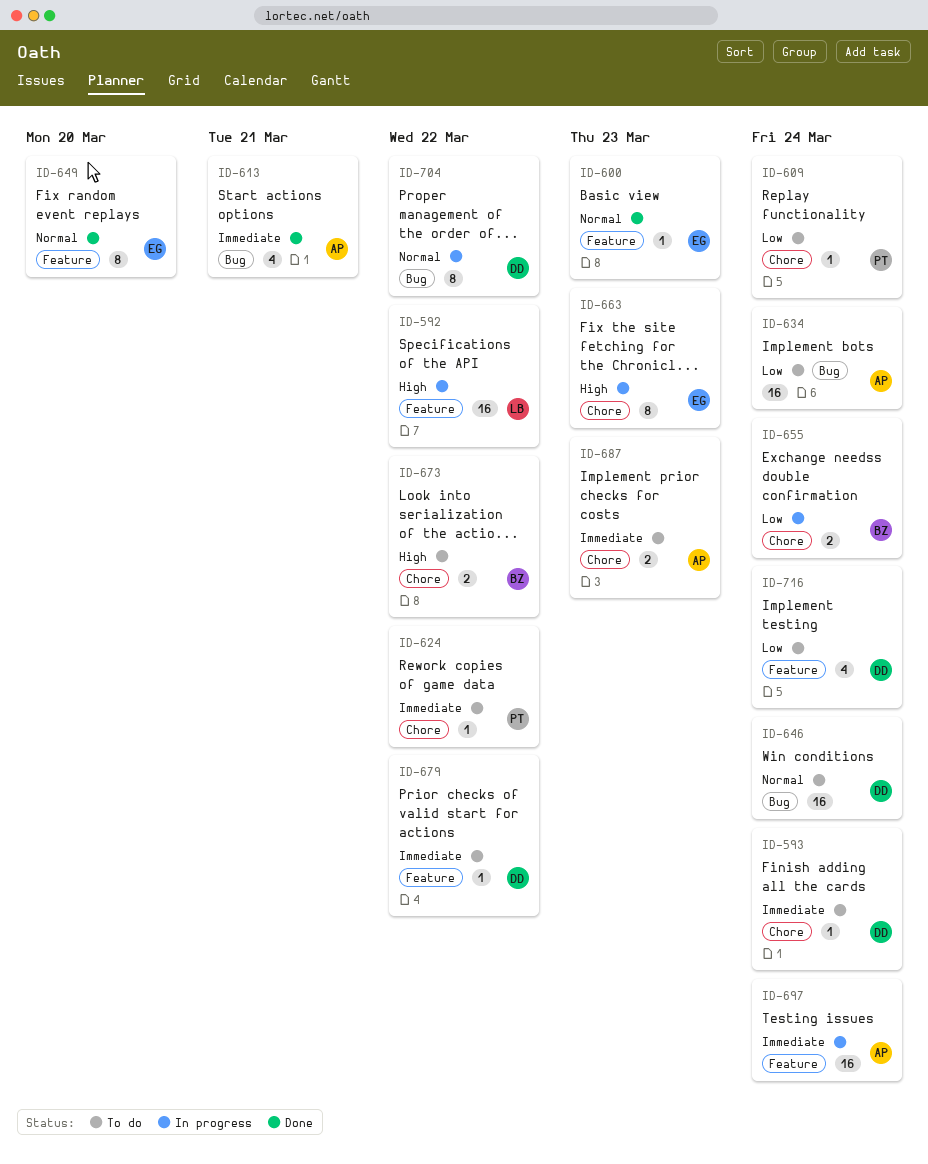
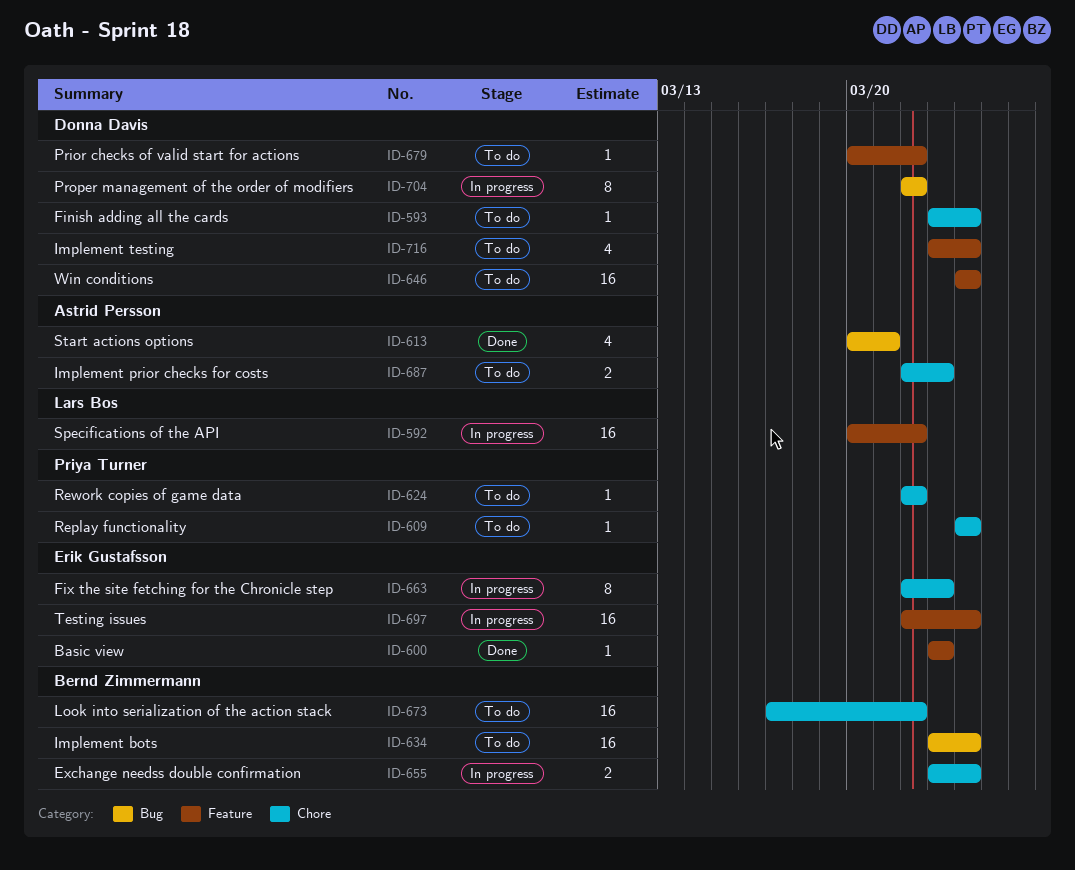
ID-634, owner: Astrid Persson -> Bernd Zimmermann
ID-646, label: Bug -> Feature
ID-649: present -> none
ID-673, estimate: 2 -> 16
ID-697, owner: Astrid Persson -> Erik Gustafsson

